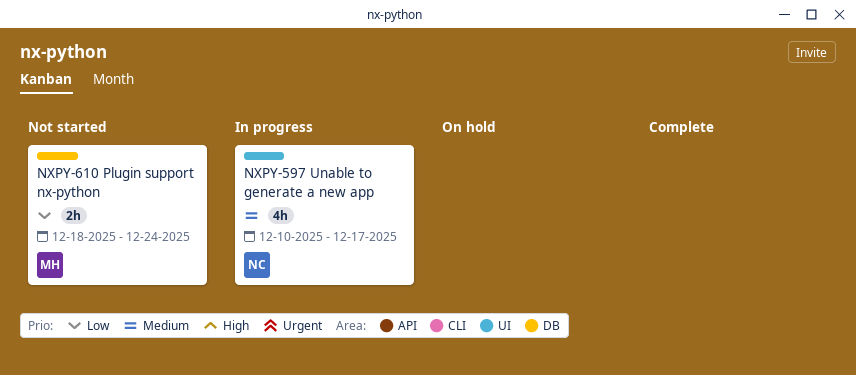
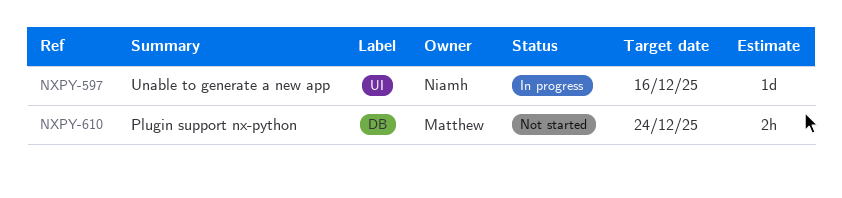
NXPY-597, estimate: 4h -> 1d
NXPY-597, due: Dec 17 -> Dec 16

